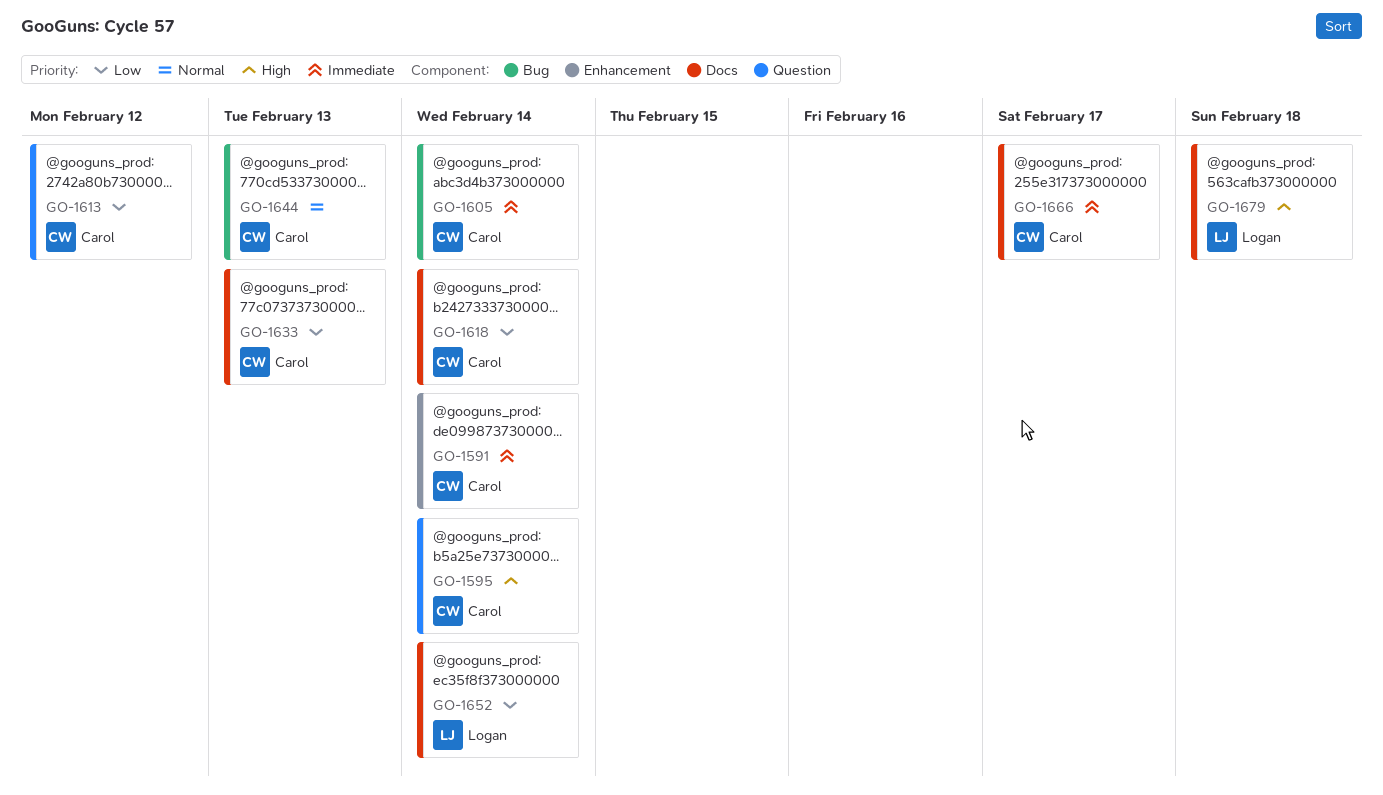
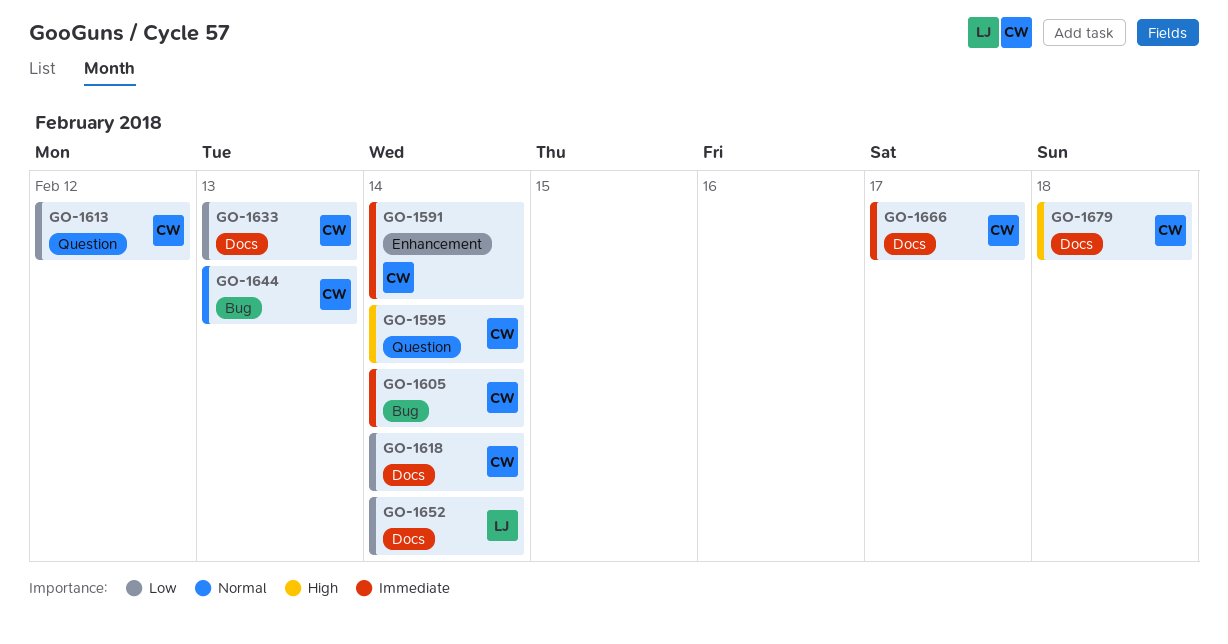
GO-1679, owner: Logan -> Carol

